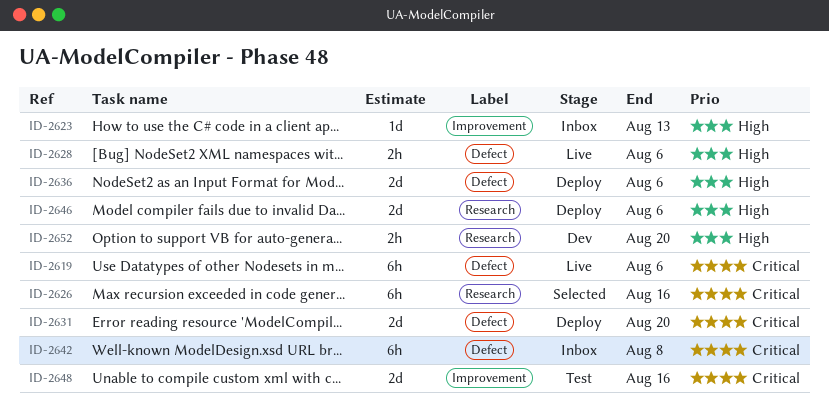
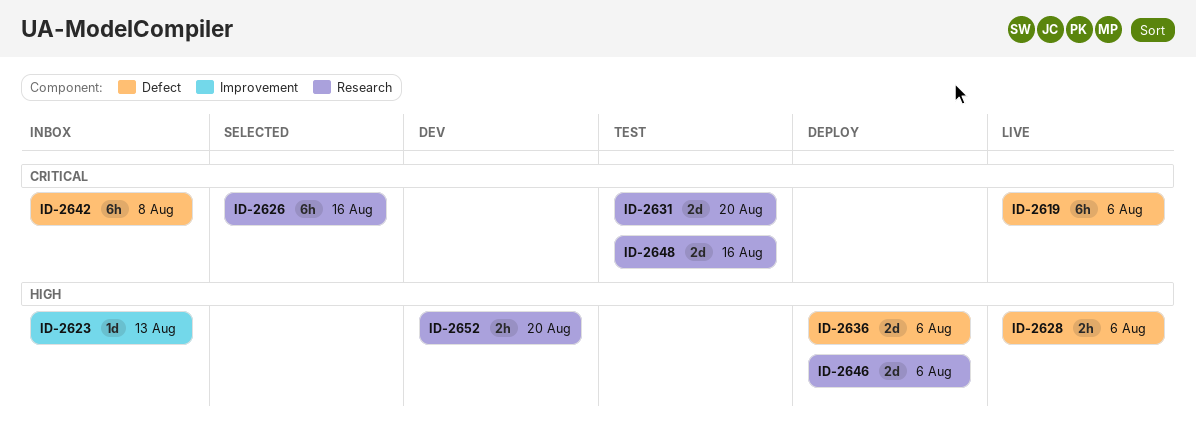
ID-2631, status: Deploy -> Test
ID-2631, label: Defect -> Research
ID-2648, label: Improvement -> Research

